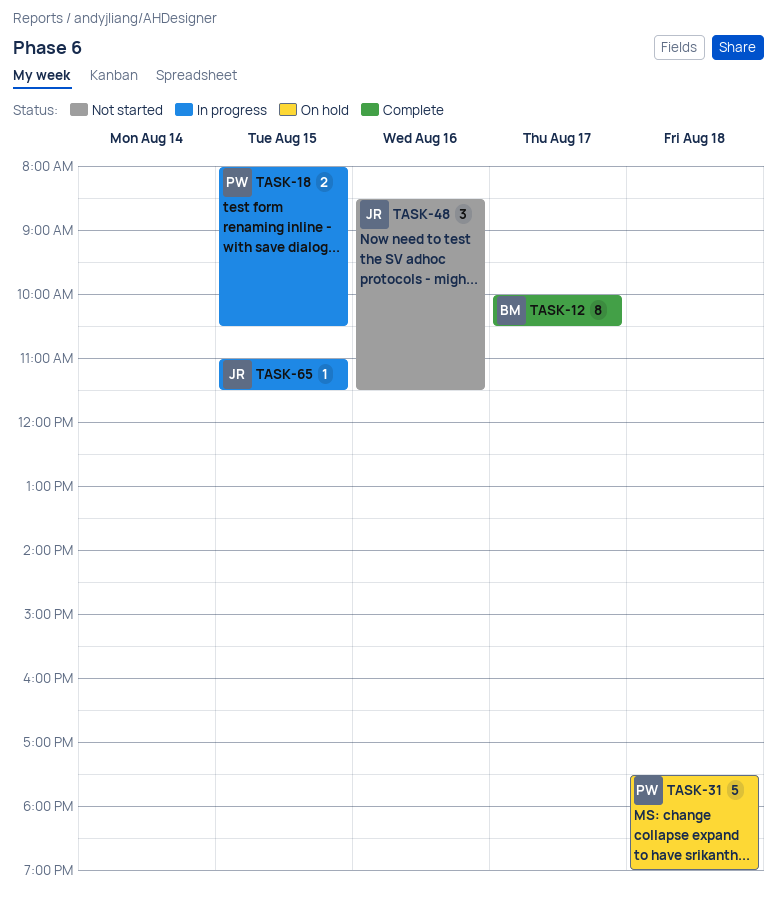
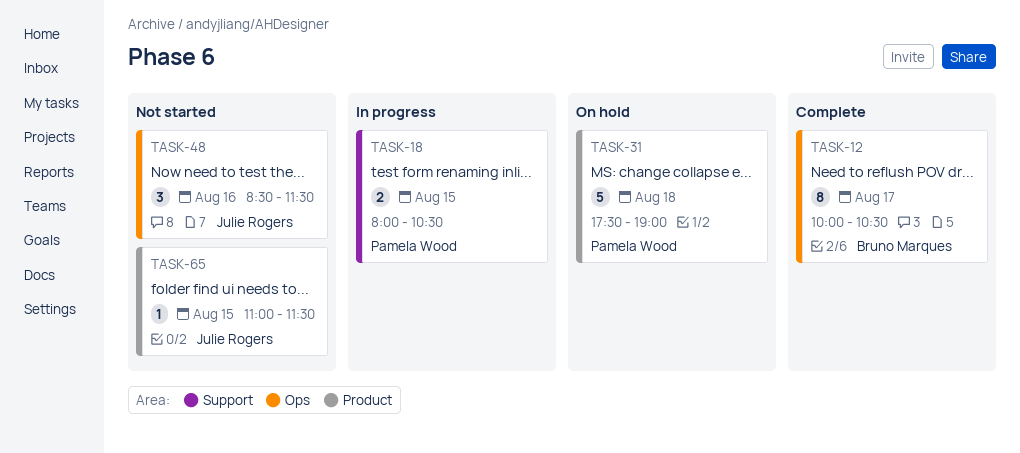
TASK-65, status: In progress -> Not started

